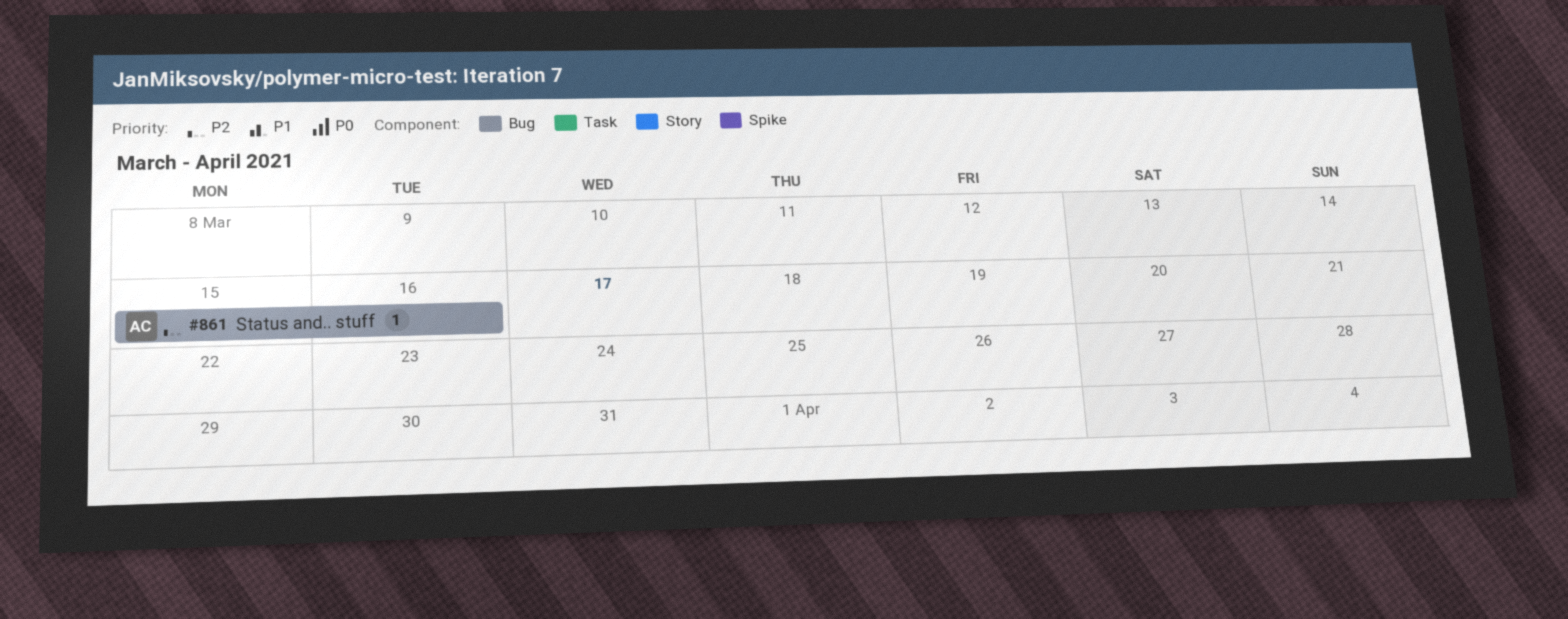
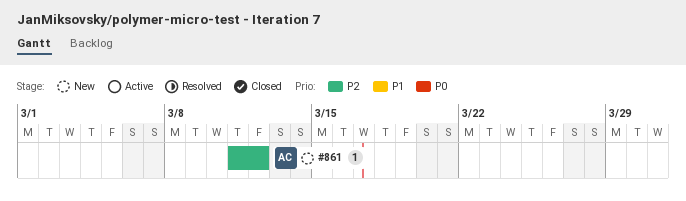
#861, start: Mar 15 -> Mar 11
#861, due: Mar 16 -> Mar 12

